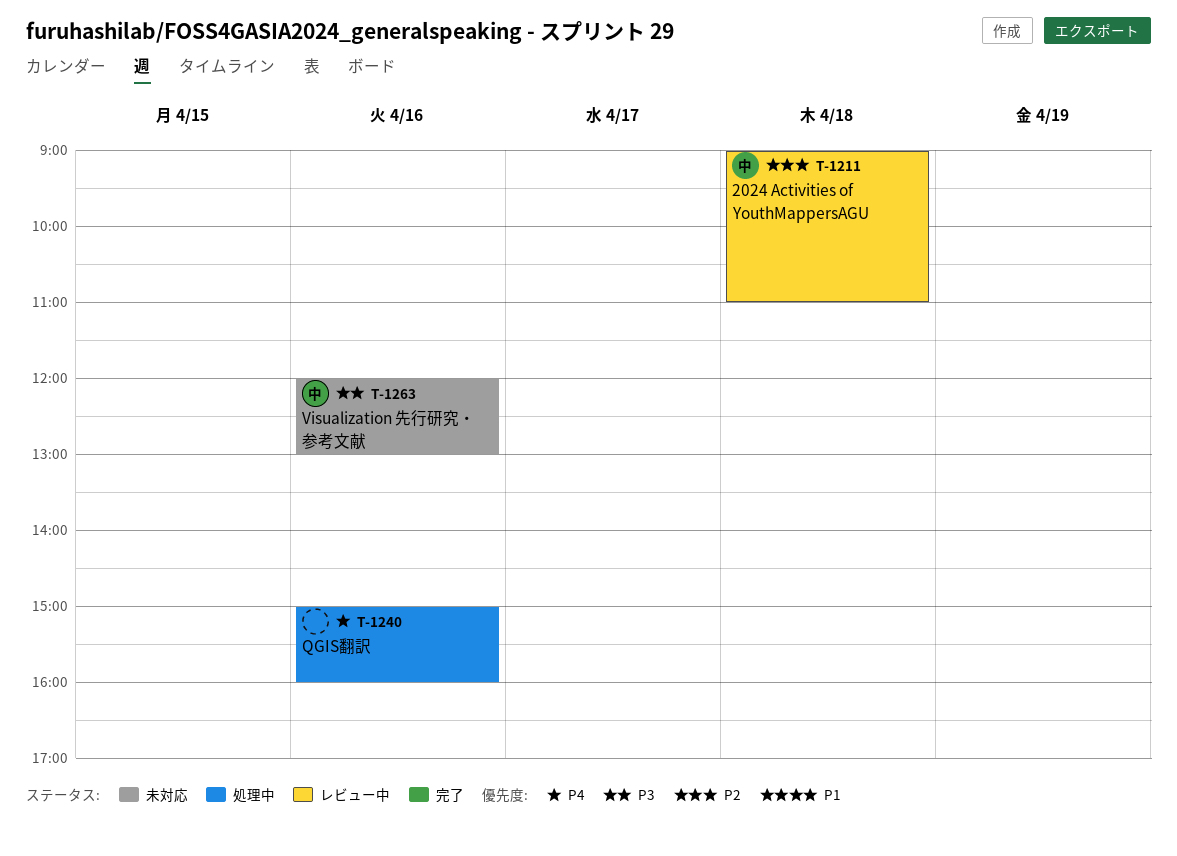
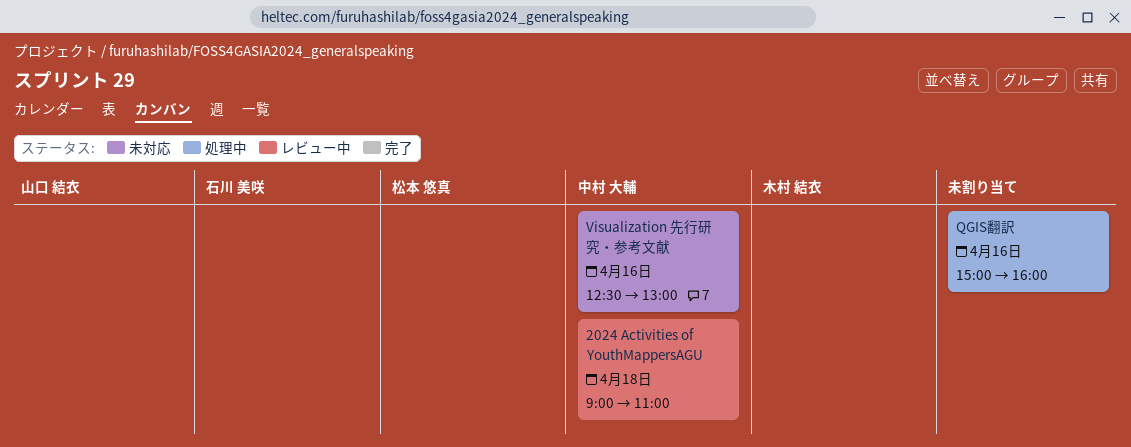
Visualization 先行研究・参考文献, begins: 12:00 -> 12:30

